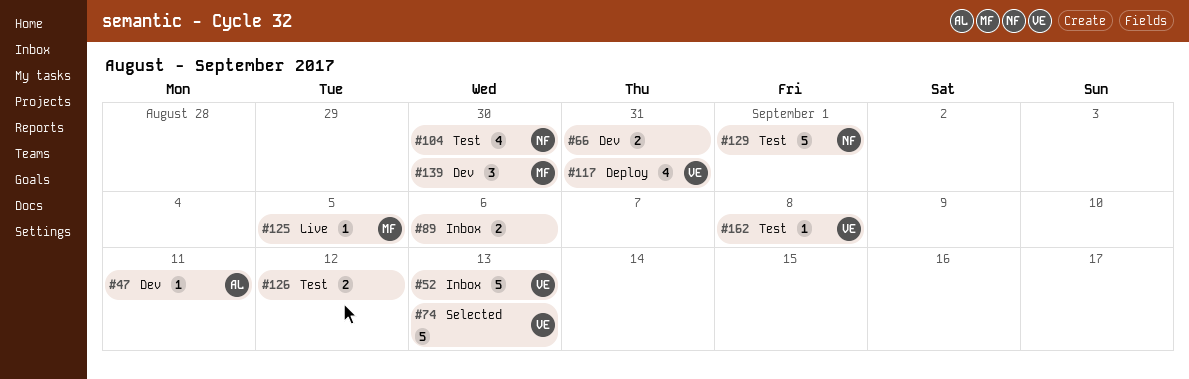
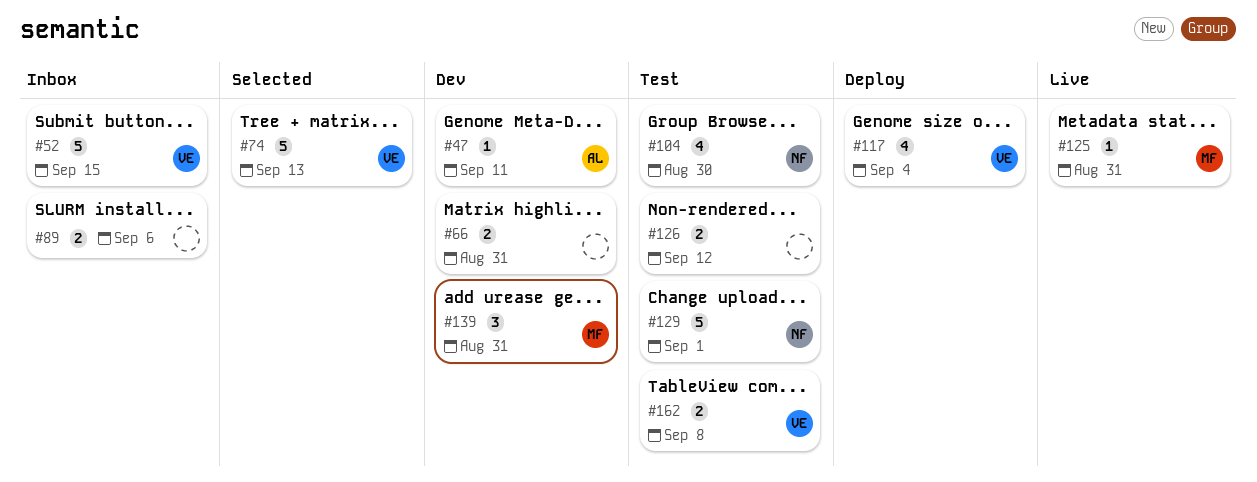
#52, due: Sep 13 -> Sep 15
#117, due: Aug 31 -> Sep 4
#125, due: Sep 5 -> Aug 31
#139, due: Aug 30 -> Aug 31
#162, estimate: 1 -> 2

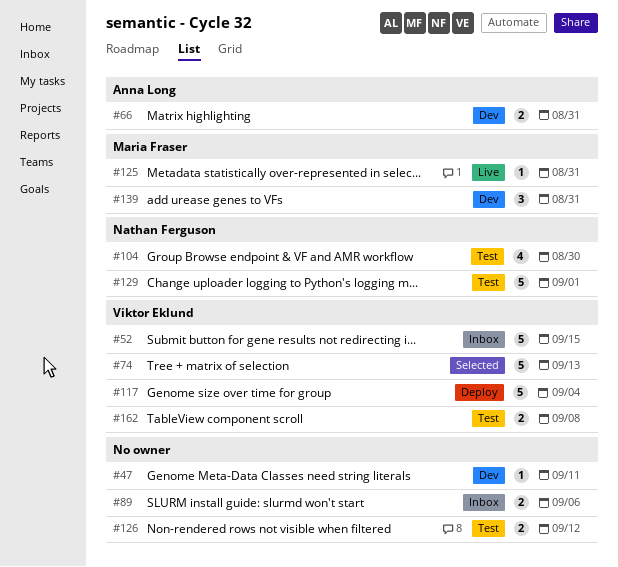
#47, owner: Anna Long -> none
#66, owner: none -> Anna Long
#117, estimate: 4 -> 5

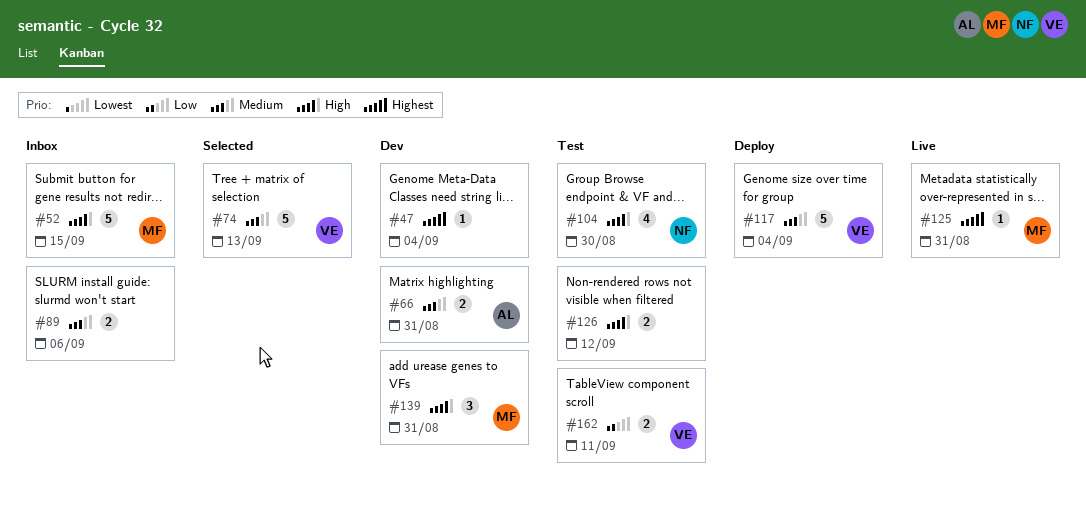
#47, due: Sep 11 -> Sep 4
#52, owner: Viktor Eklund -> Maria Fraser
#129: present -> none
#162, due: Sep 8 -> Sep 11

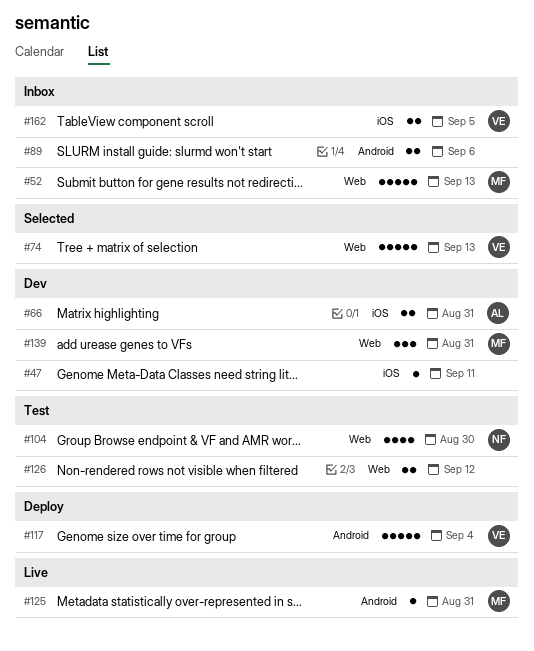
#47, due: Sep 4 -> Sep 11
#52, due: Sep 15 -> Sep 13
#162, status: Test -> Inbox
#162, due: Sep 11 -> Sep 5

